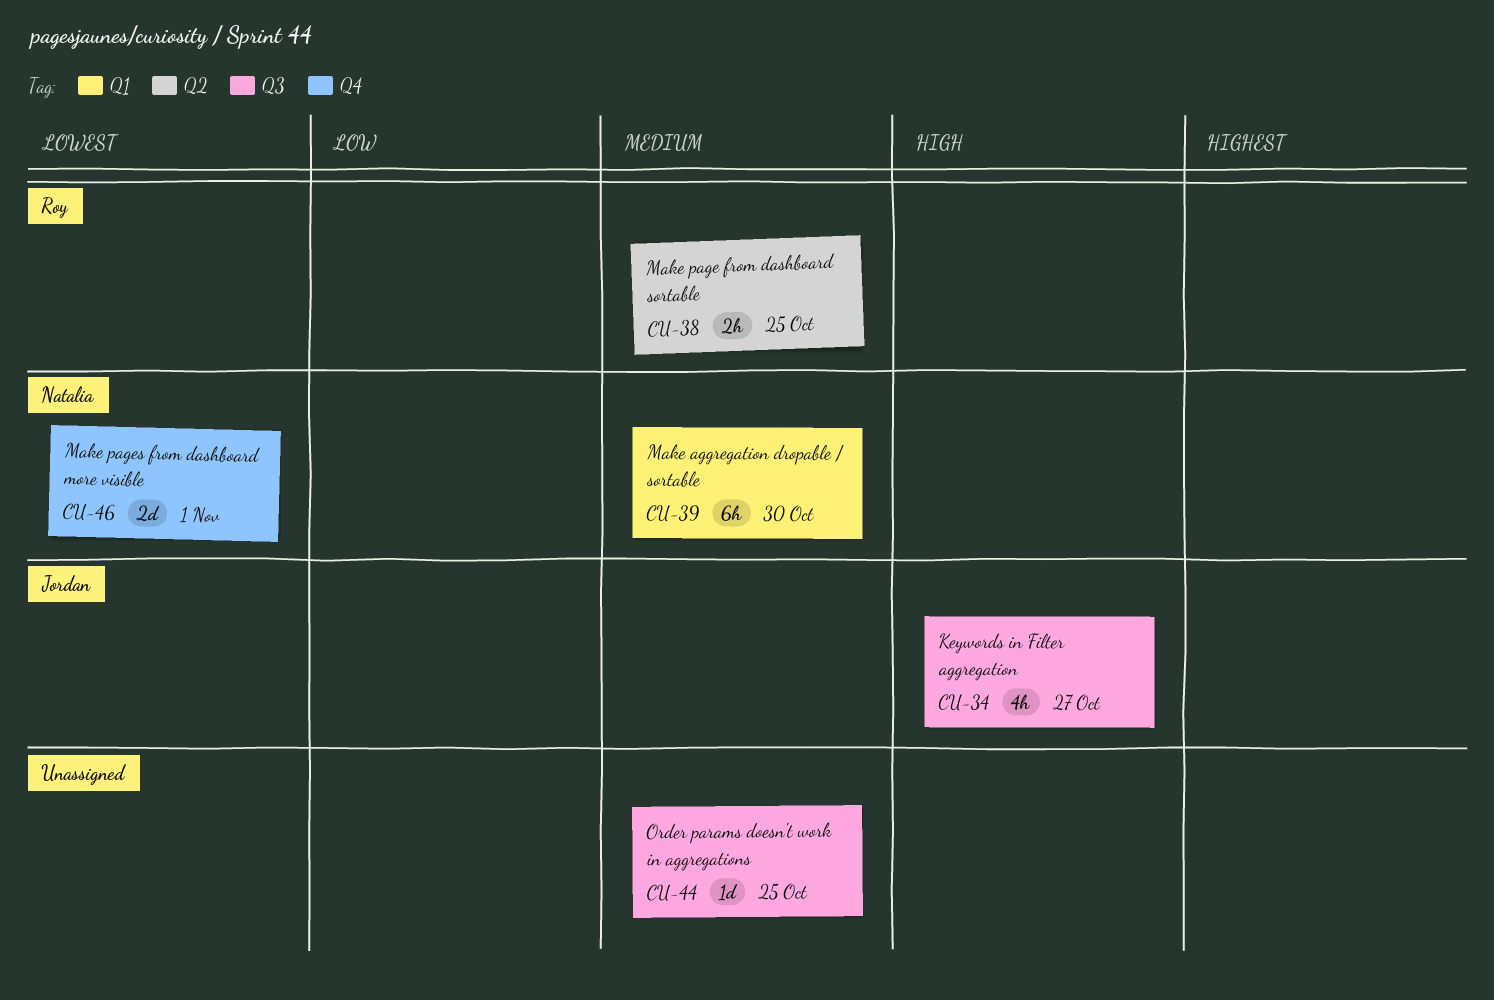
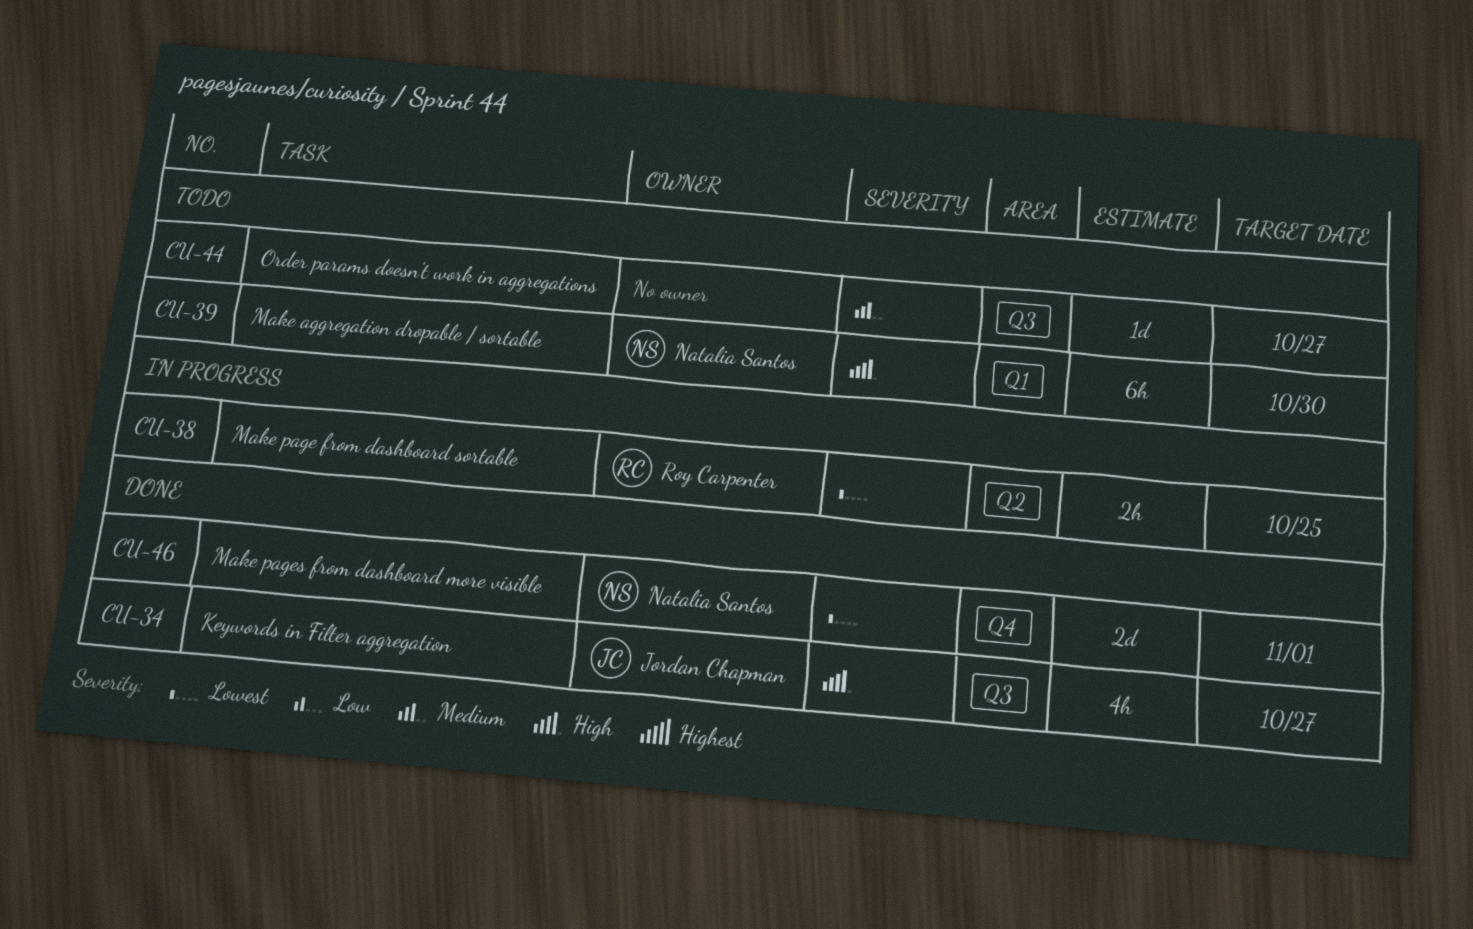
CU-38, priority: Medium -> Lowest
CU-39, priority: Medium -> High
CU-44, due: Oct 25 -> Oct 27

